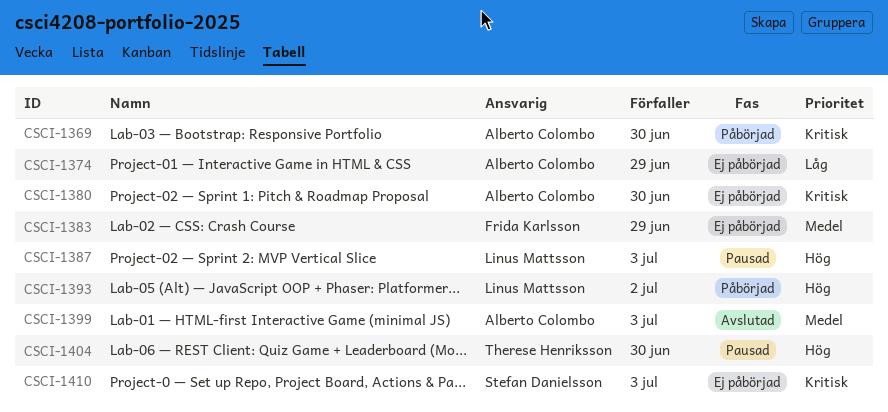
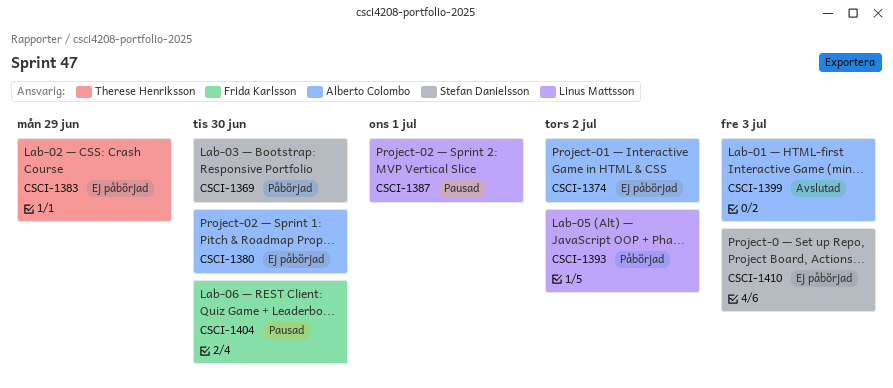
CSCI-1369, owner: Alberto Colombo -> Stefan Danielsson
CSCI-1374, due: Jun 29 -> Jul 2
CSCI-1383, owner: Frida Karlsson -> Therese Henriksson
CSCI-1387, due: Jul 3 -> Jul 1
CSCI-1404, owner: Therese Henriksson -> Frida Karlsson

